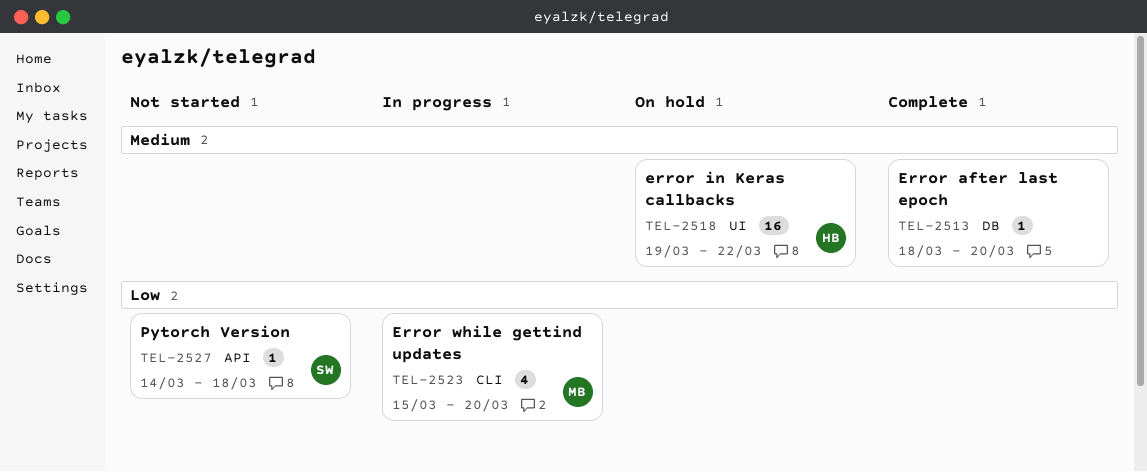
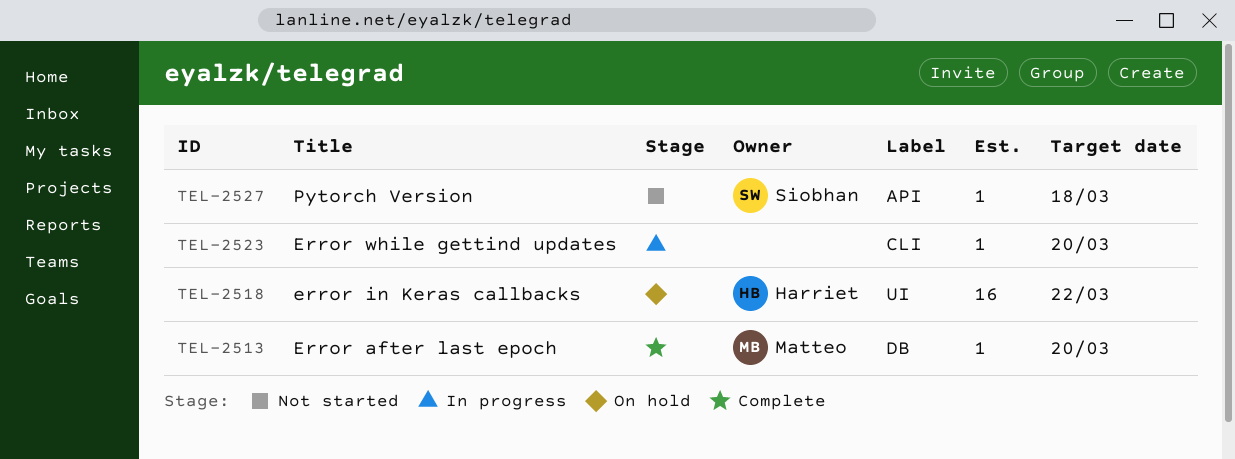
TEL-2513, owner: none -> Matteo
TEL-2523, owner: Matteo -> none
TEL-2523, estimate: 4 -> 1

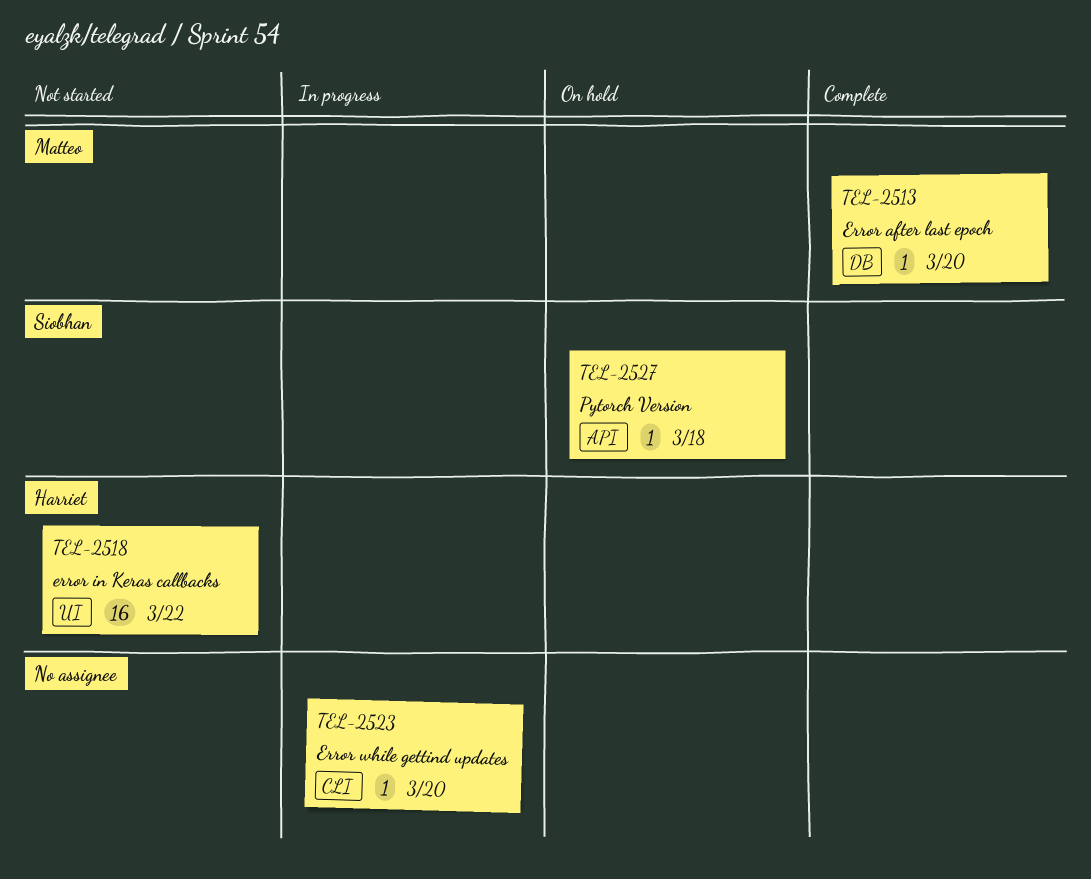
TEL-2518, status: On hold -> Not started
TEL-2527, status: Not started -> On hold

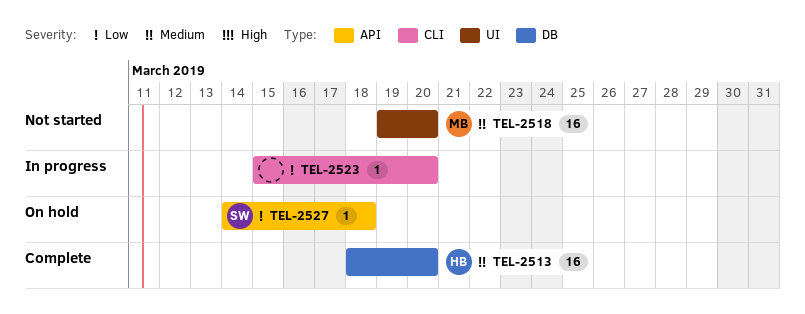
TEL-2513, owner: Matteo -> Harriet
TEL-2513, estimate: 1 -> 16
TEL-2518, owner: Harriet -> Matteo
TEL-2518, due: Mar 22 -> Mar 20

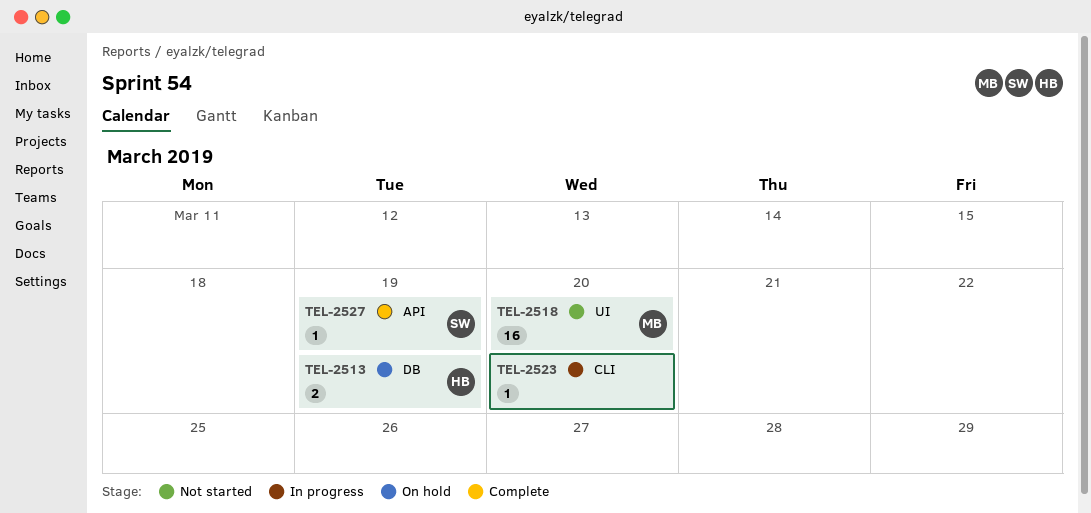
TEL-2513, status: Complete -> On hold
TEL-2513, estimate: 16 -> 2
TEL-2513, due: Mar 20 -> Mar 19
TEL-2527, status: On hold -> Complete
TEL-2527, due: Mar 18 -> Mar 19

